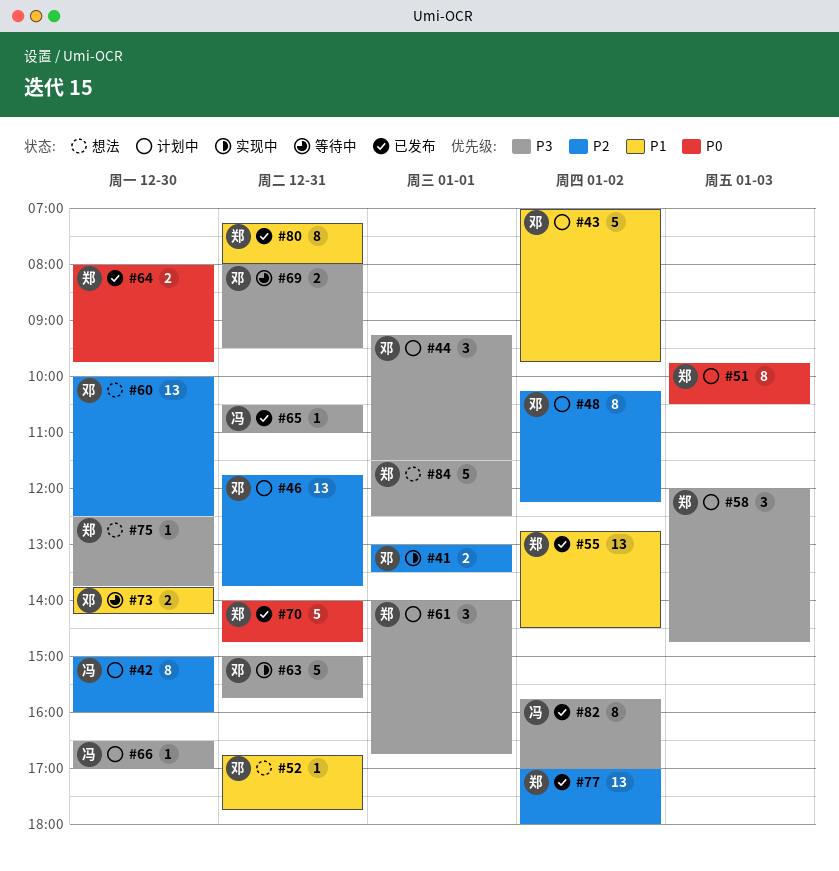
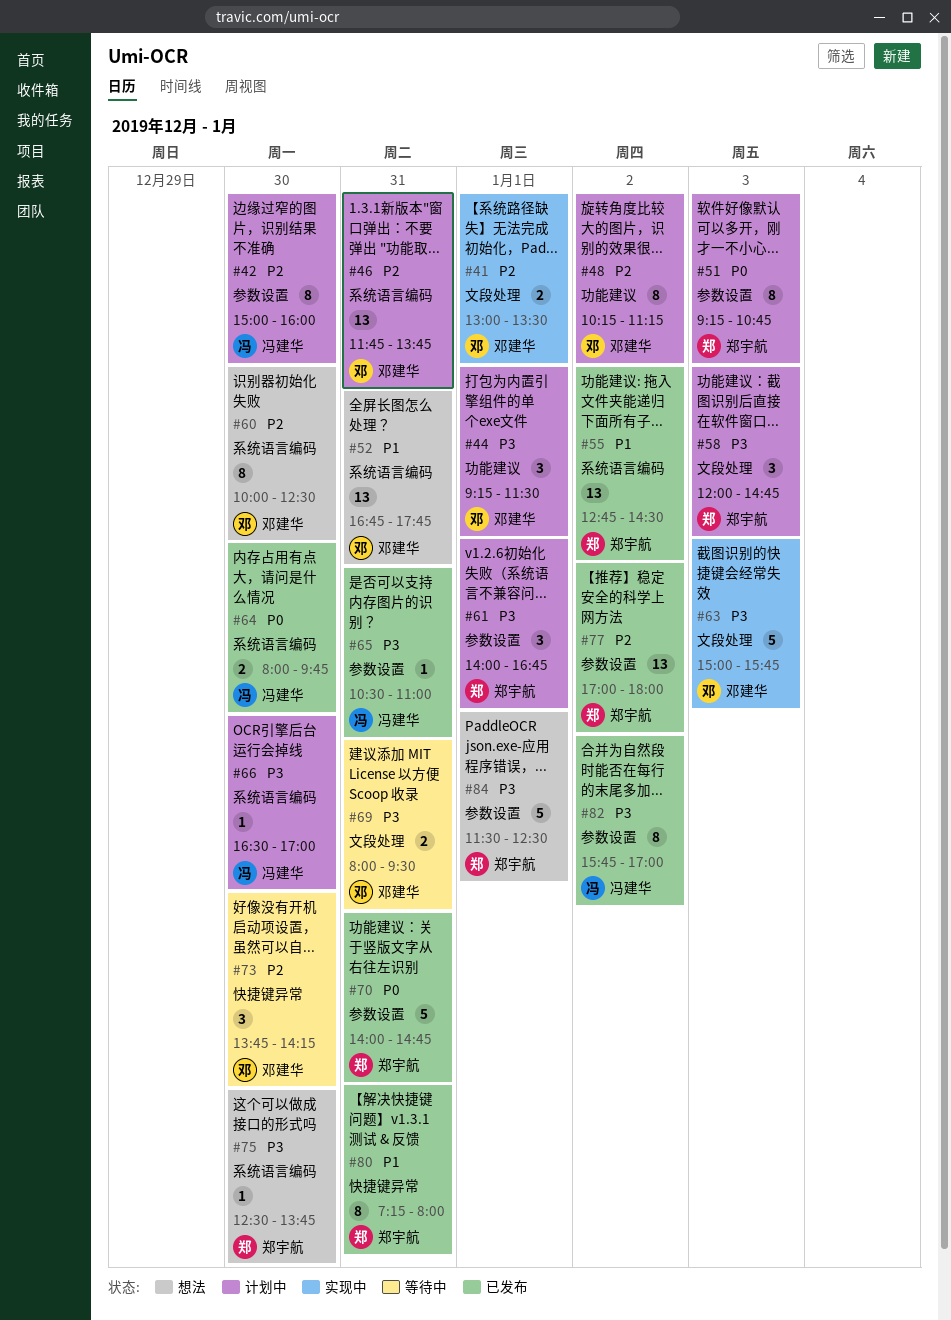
#43: present -> none
#48, ends: 12:15 -> 11:15
#51, begins: 09:45 -> 09:15
#51, ends: 10:30 -> 10:45
#52, estimate: 1 -> 13
#60, estimate: 13 -> 8
#63, day: Dec 31 -> Jan 3
#64, owner: 郑宇航 -> 冯建华
#73, priority: P1 -> P2
#73, estimate: 2 -> 3

